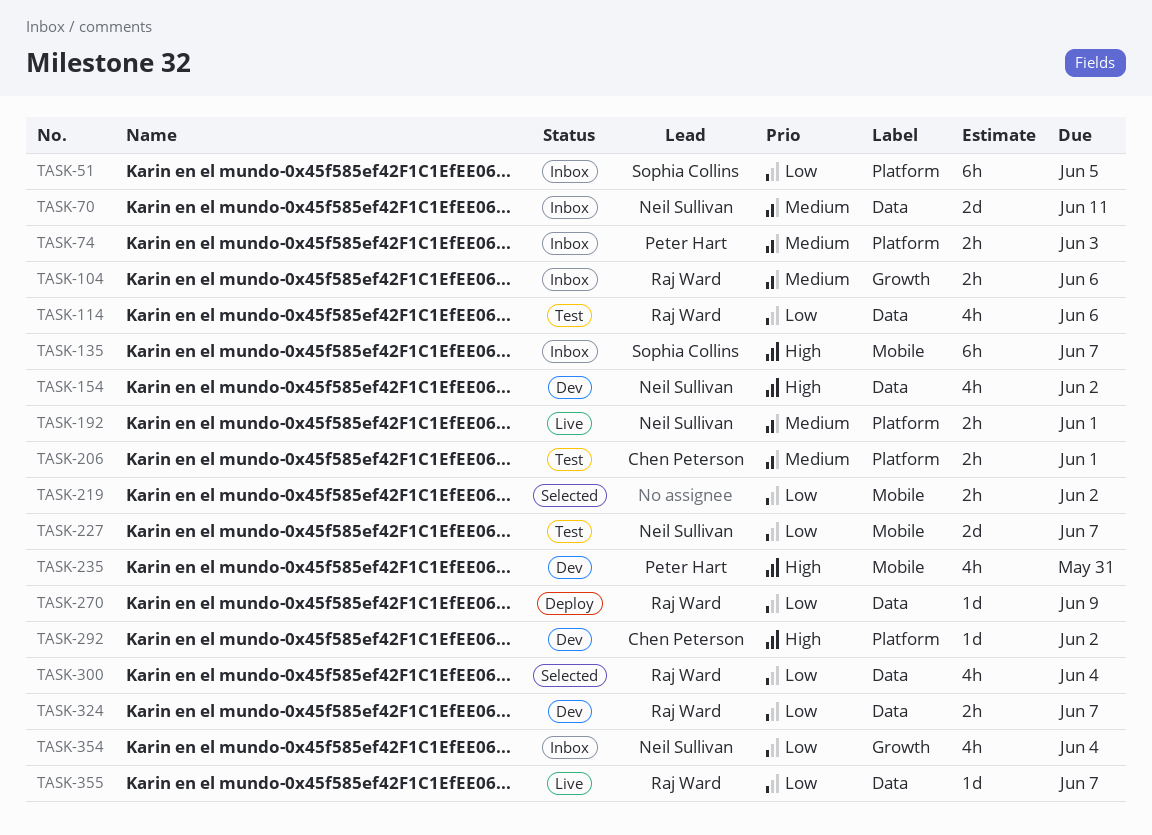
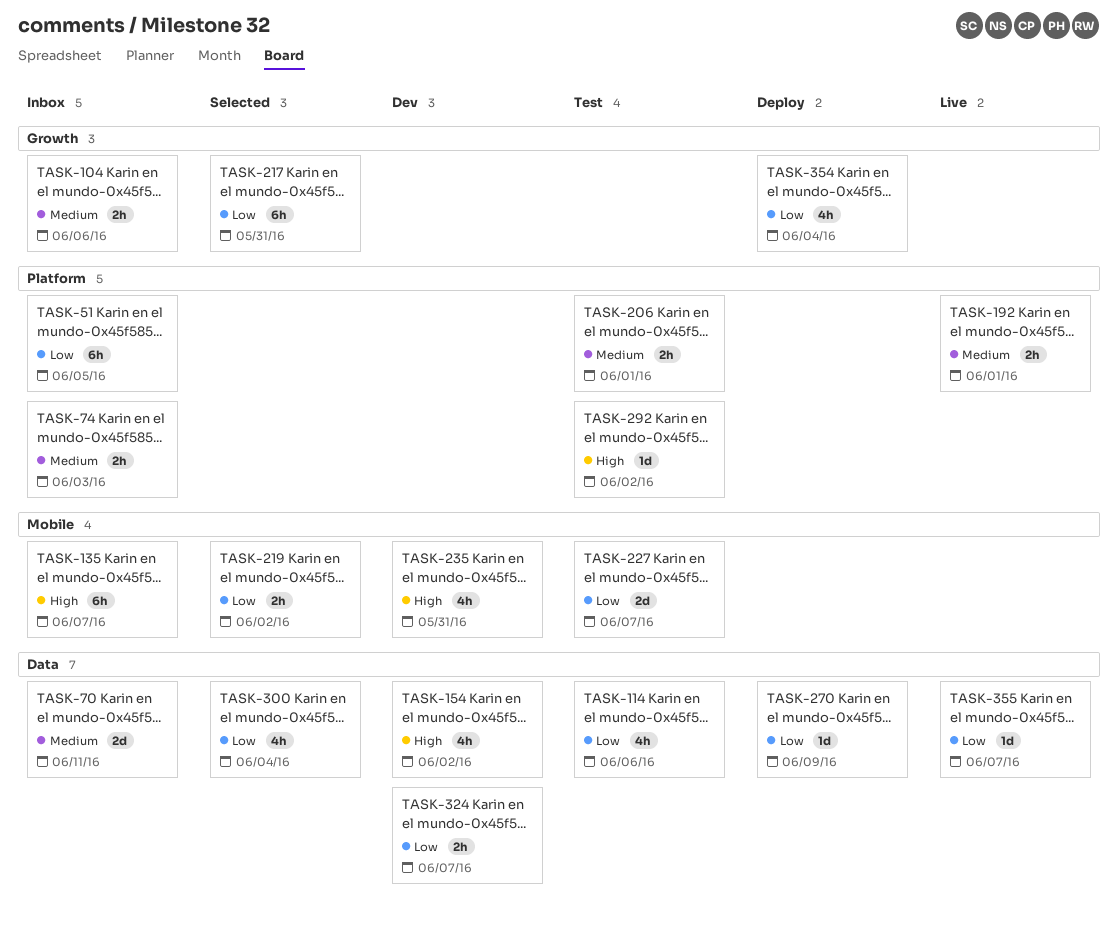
TASK-217: none -> present
TASK-292, status: Dev -> Test
TASK-354, status: Inbox -> Deploy

